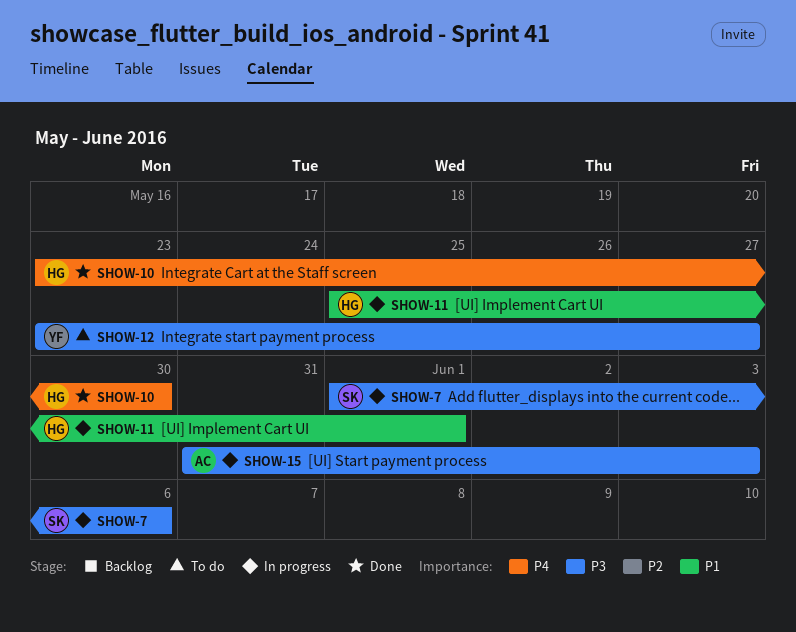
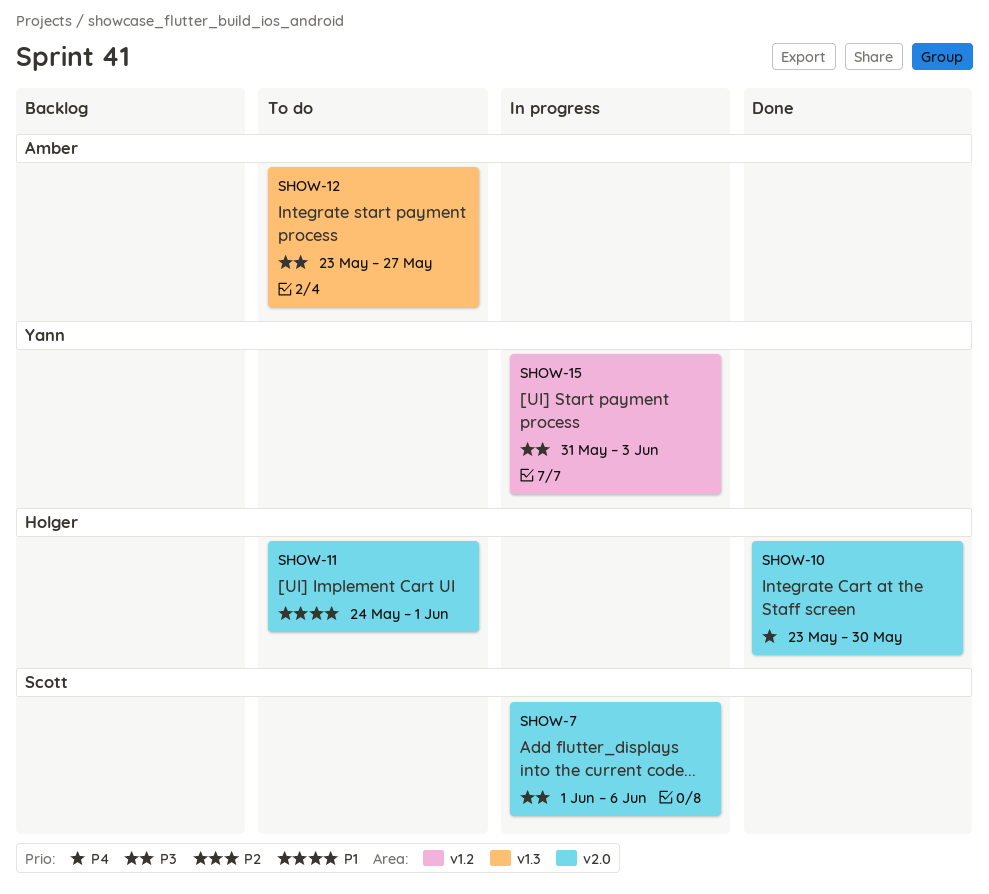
SHOW-11, status: In progress -> To do
SHOW-11, start: May 25 -> May 24
SHOW-12, owner: Yann -> Amber
SHOW-15, owner: Amber -> Yann

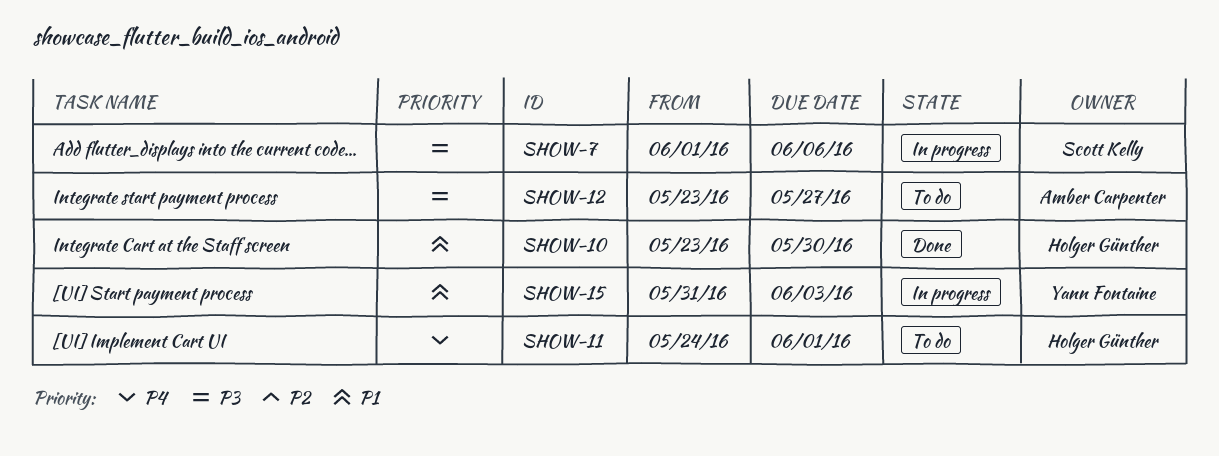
SHOW-10, priority: P4 -> P1
SHOW-11, priority: P1 -> P4
SHOW-15, priority: P3 -> P1

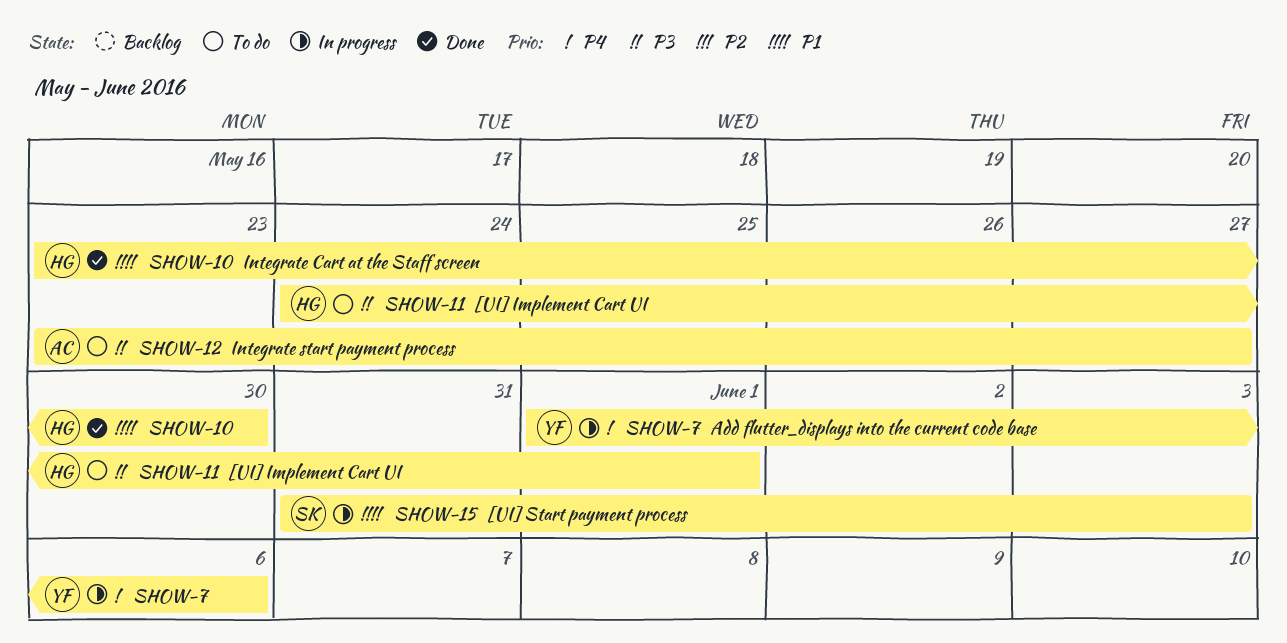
SHOW-7, owner: Scott Kelly -> Yann Fontaine
SHOW-7, priority: P3 -> P4
SHOW-11, priority: P4 -> P3
SHOW-15, owner: Yann Fontaine -> Scott Kelly

